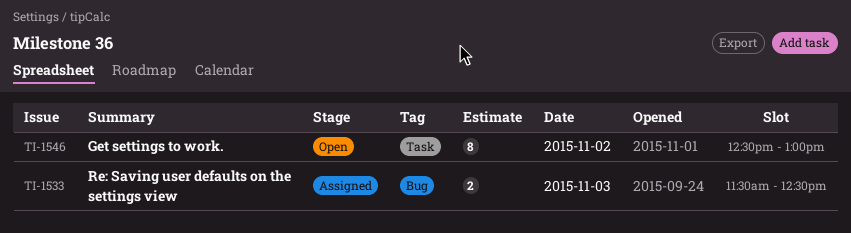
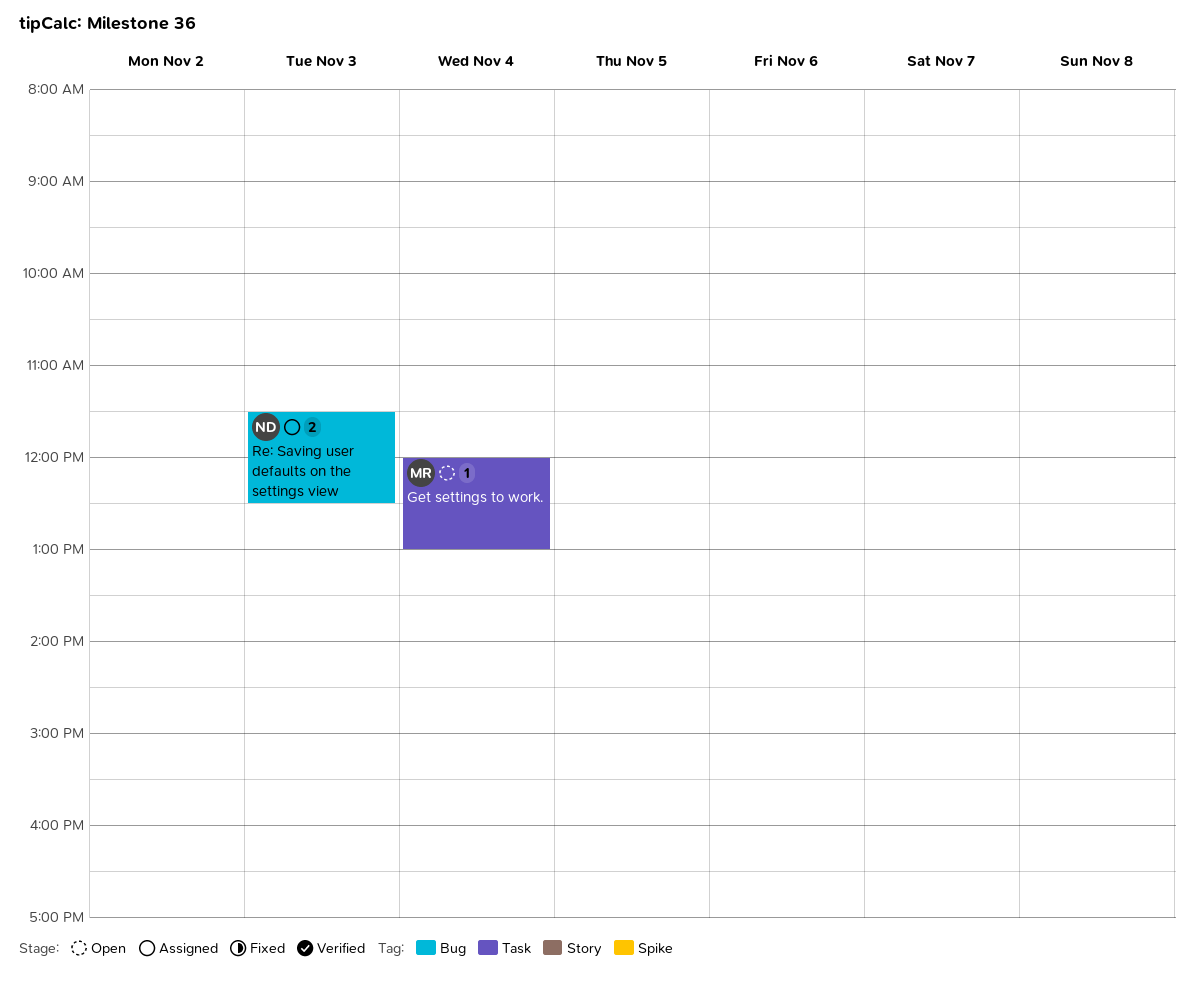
Get settings to work., estimate: 8 -> 1
Get settings to work., day: Nov 2 -> Nov 4
Get settings to work., begins: 12:30 -> 12:00

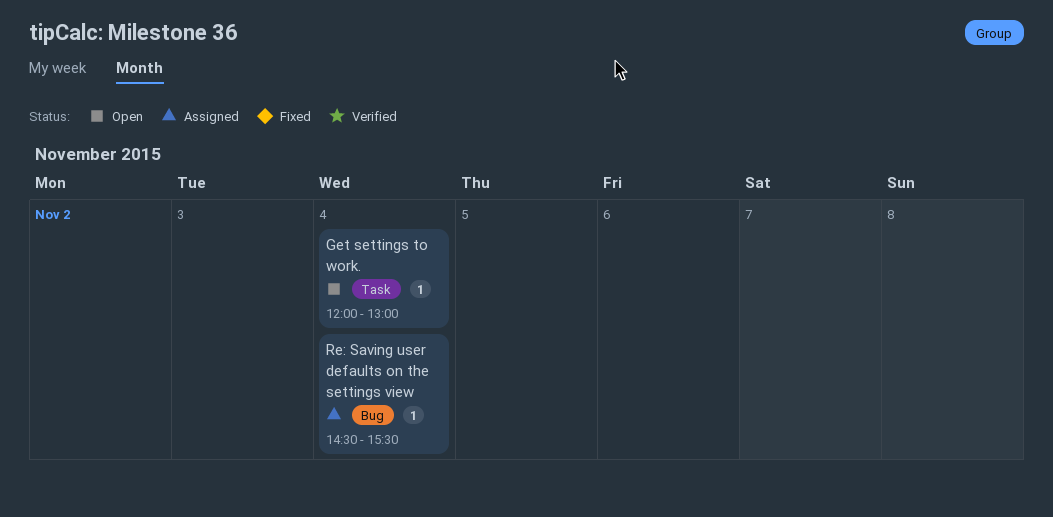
Re: Saving user defaults on the settings view, estimate: 2 -> 1
Re: Saving user defaults on the settings view, day: Nov 3 -> Nov 4
Re: Saving user defaults on the settings view, begins: 11:30 -> 14:30
Re: Saving user defaults on the settings view, ends: 12:30 -> 15:30

